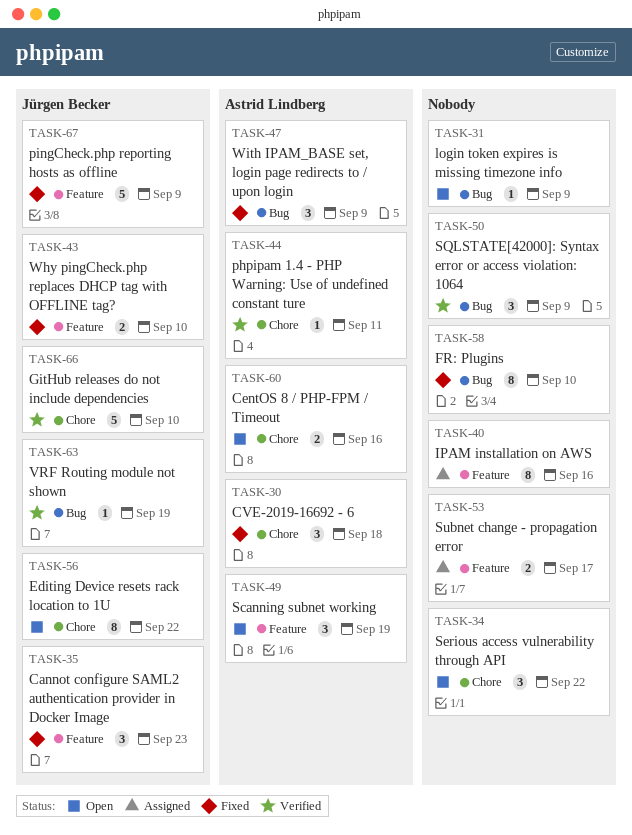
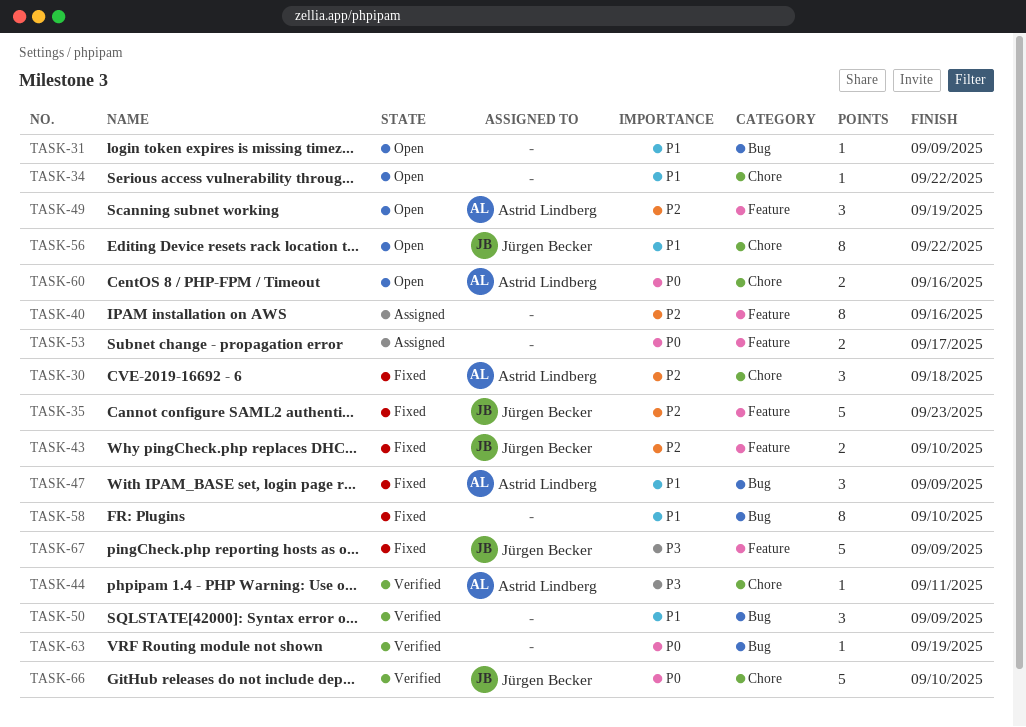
TASK-34, estimate: 3 -> 1
TASK-35, estimate: 3 -> 5
TASK-63, owner: Jürgen Becker -> none

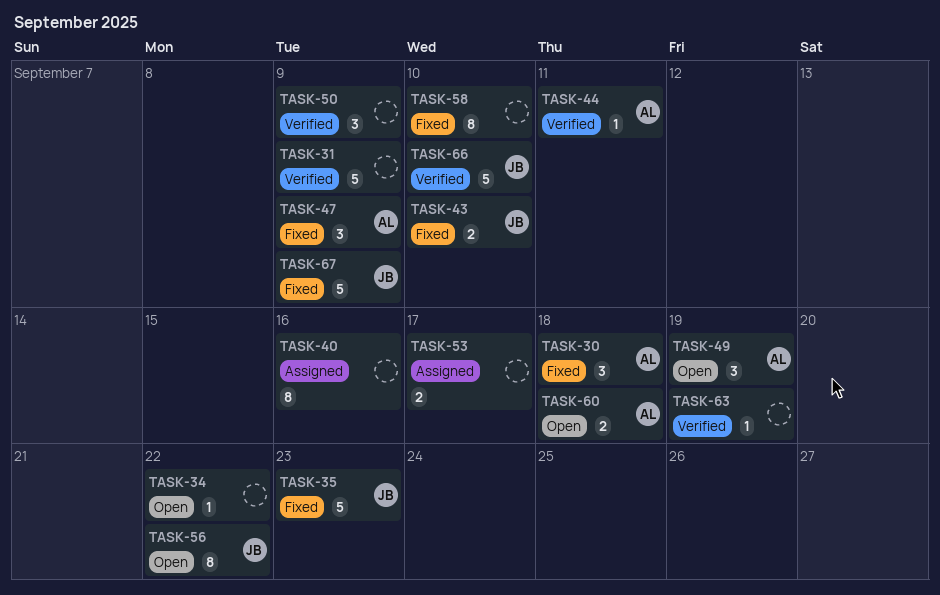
TASK-31, status: Open -> Verified
TASK-31, estimate: 1 -> 5
TASK-60, due: Sep 16 -> Sep 18

